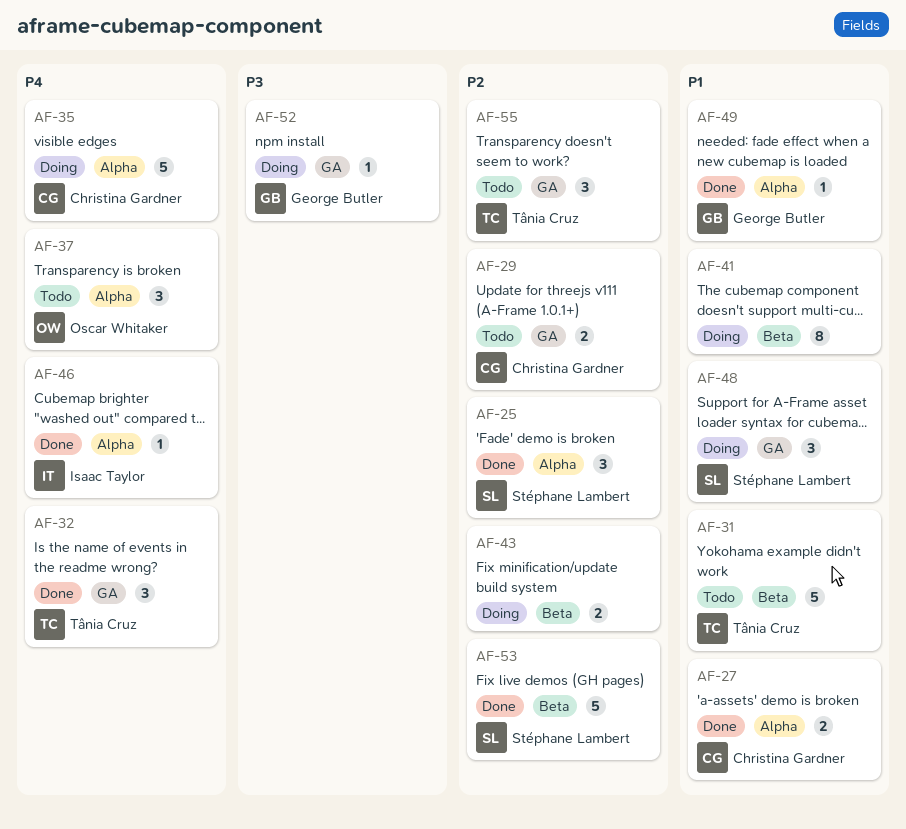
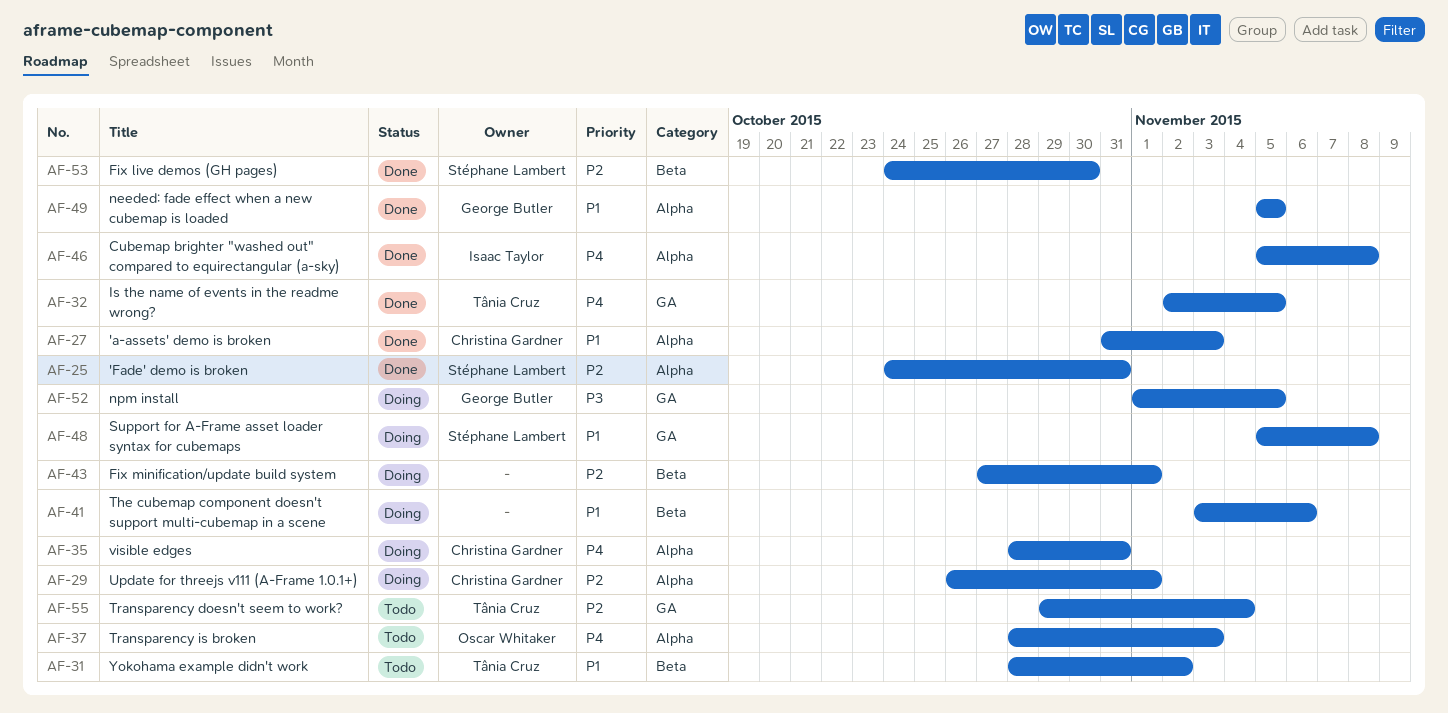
AF-29, status: Todo -> Doing
AF-29, label: GA -> Alpha

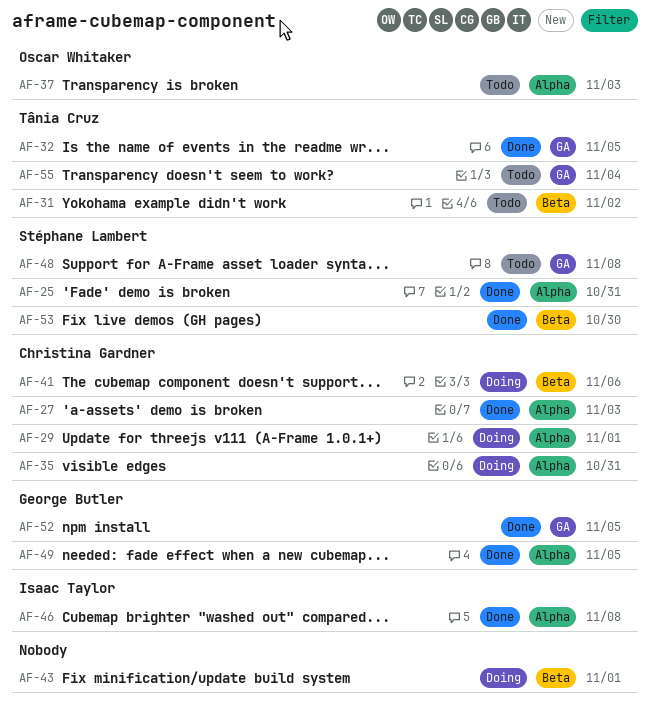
AF-41, owner: none -> Christina Gardner
AF-48, status: Doing -> Todo
AF-52, status: Doing -> Done

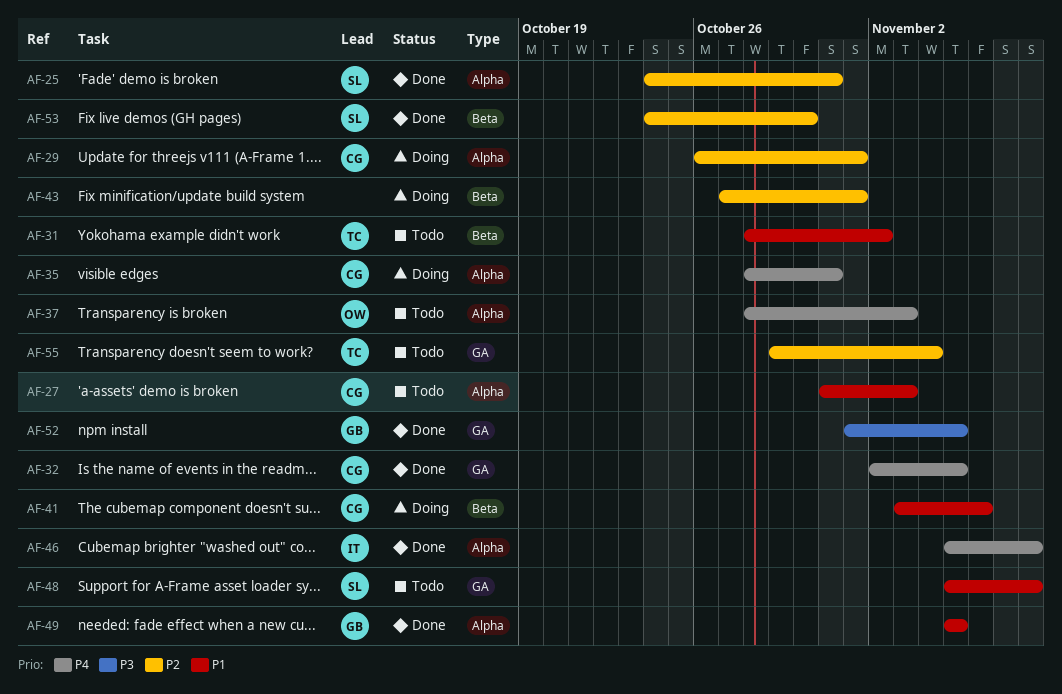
AF-27, status: Done -> Todo
AF-32, owner: Tânia Cruz -> Christina Gardner

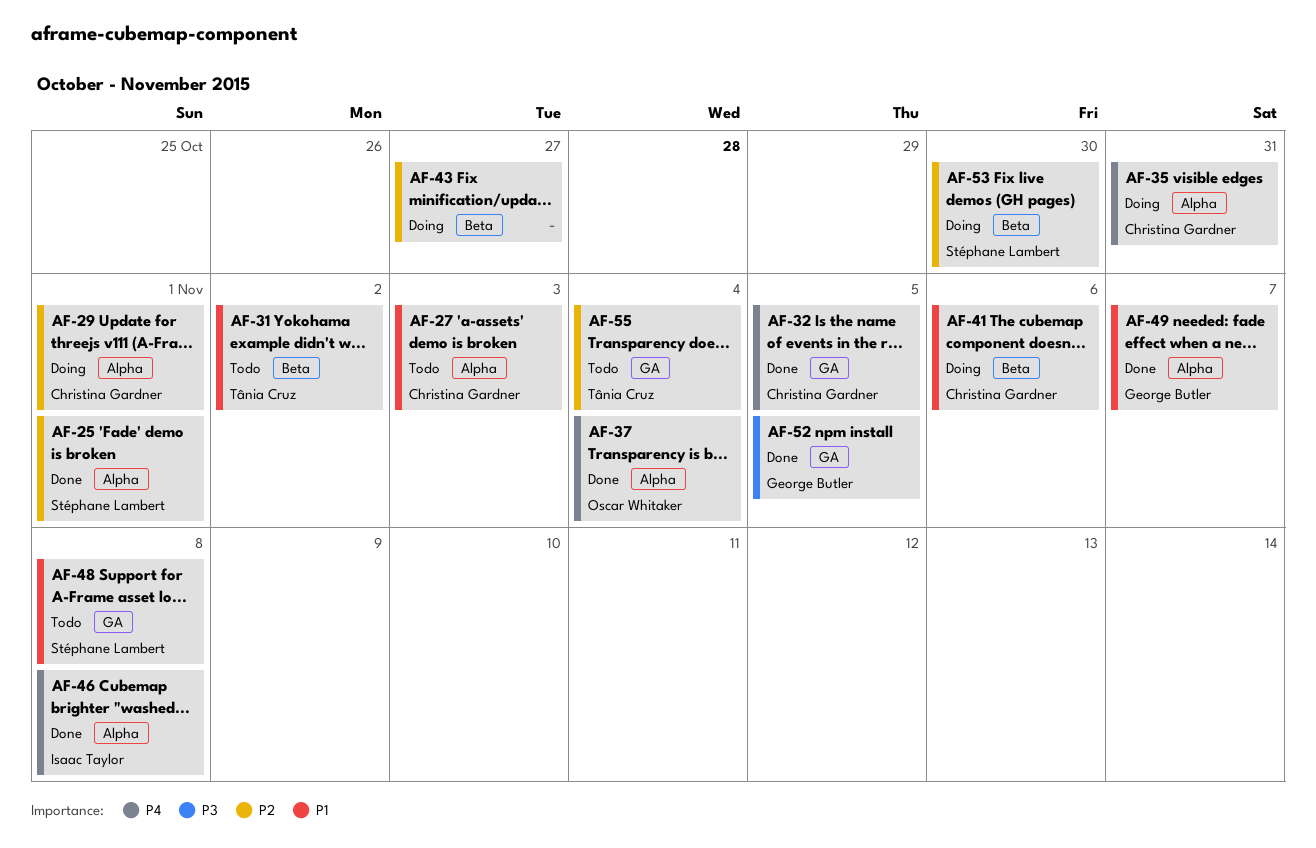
AF-25, due: Oct 31 -> Nov 1
AF-37, status: Todo -> Done
AF-37, due: Nov 3 -> Nov 4
AF-43, due: Nov 1 -> Oct 27
AF-49, due: Nov 5 -> Nov 7
AF-53, status: Done -> Doing

